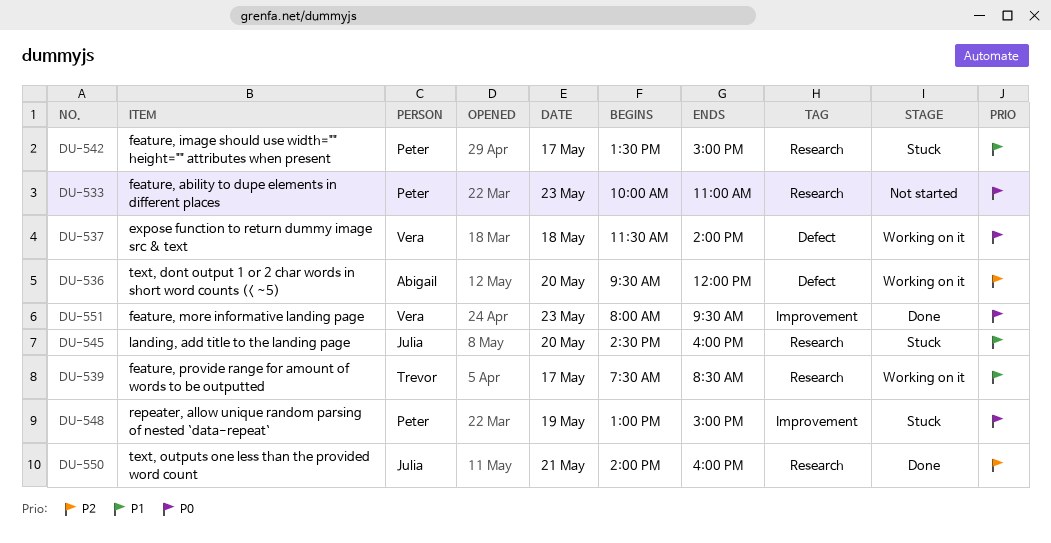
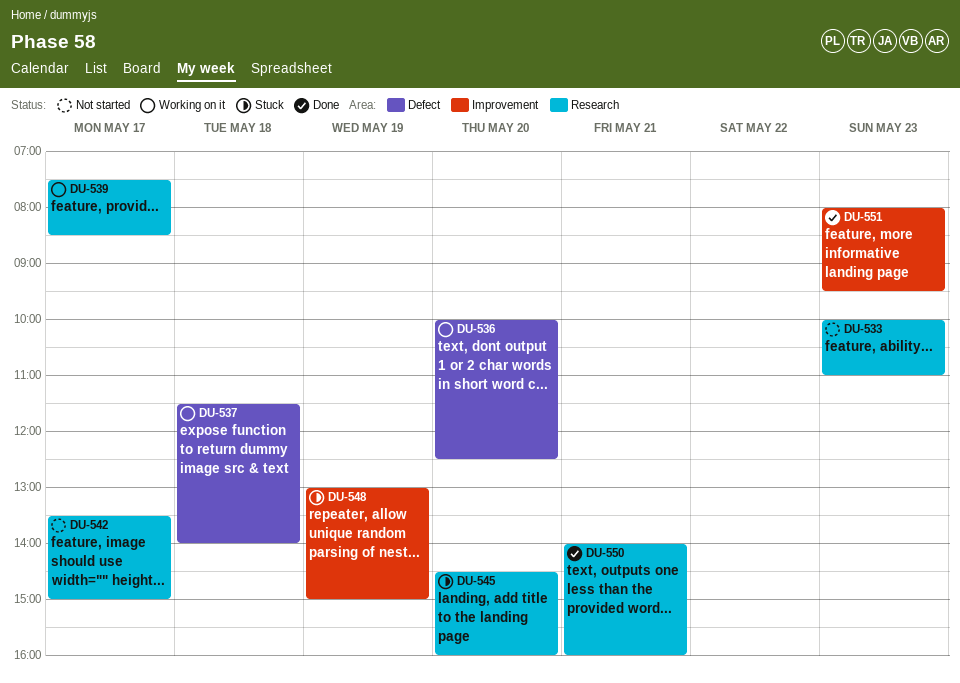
DU-536, begins: 09:30 -> 10:00
DU-536, ends: 12:00 -> 12:30
DU-542, status: Stuck -> Not started

